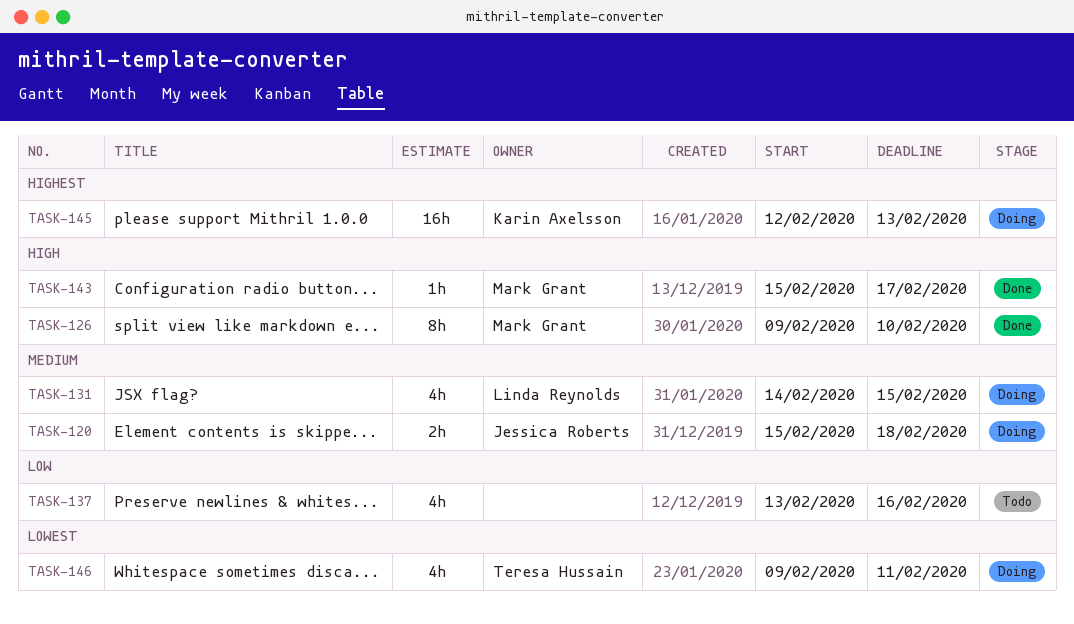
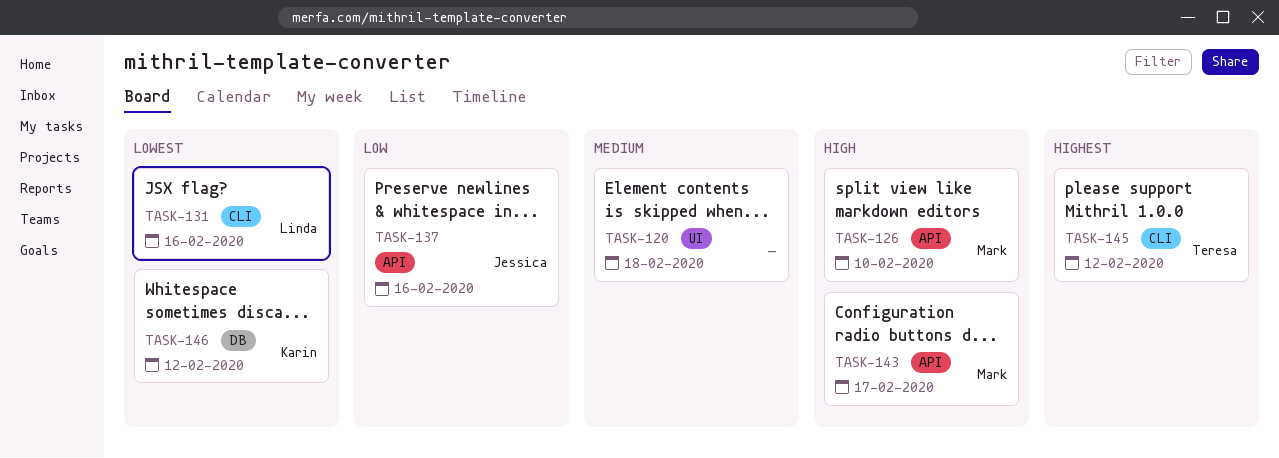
TASK-120, owner: Jessica Roberts -> none
TASK-131, priority: Medium -> Lowest
TASK-131, due: Feb 15 -> Feb 16
TASK-137, owner: none -> Jessica Roberts
TASK-145, owner: Karin Axelsson -> Teresa Hussain
TASK-145, due: Feb 13 -> Feb 12
TASK-146, owner: Teresa Hussain -> Karin Axelsson
TASK-146, due: Feb 11 -> Feb 12

